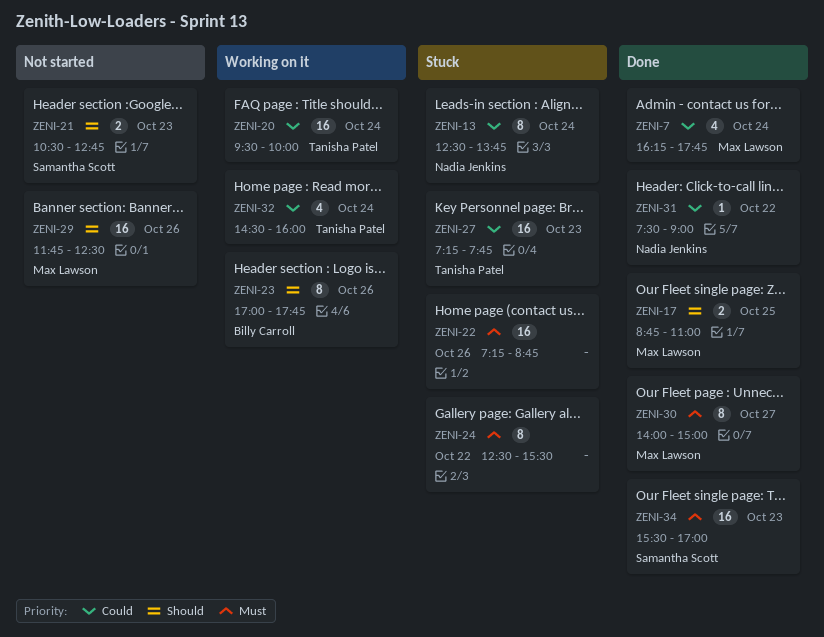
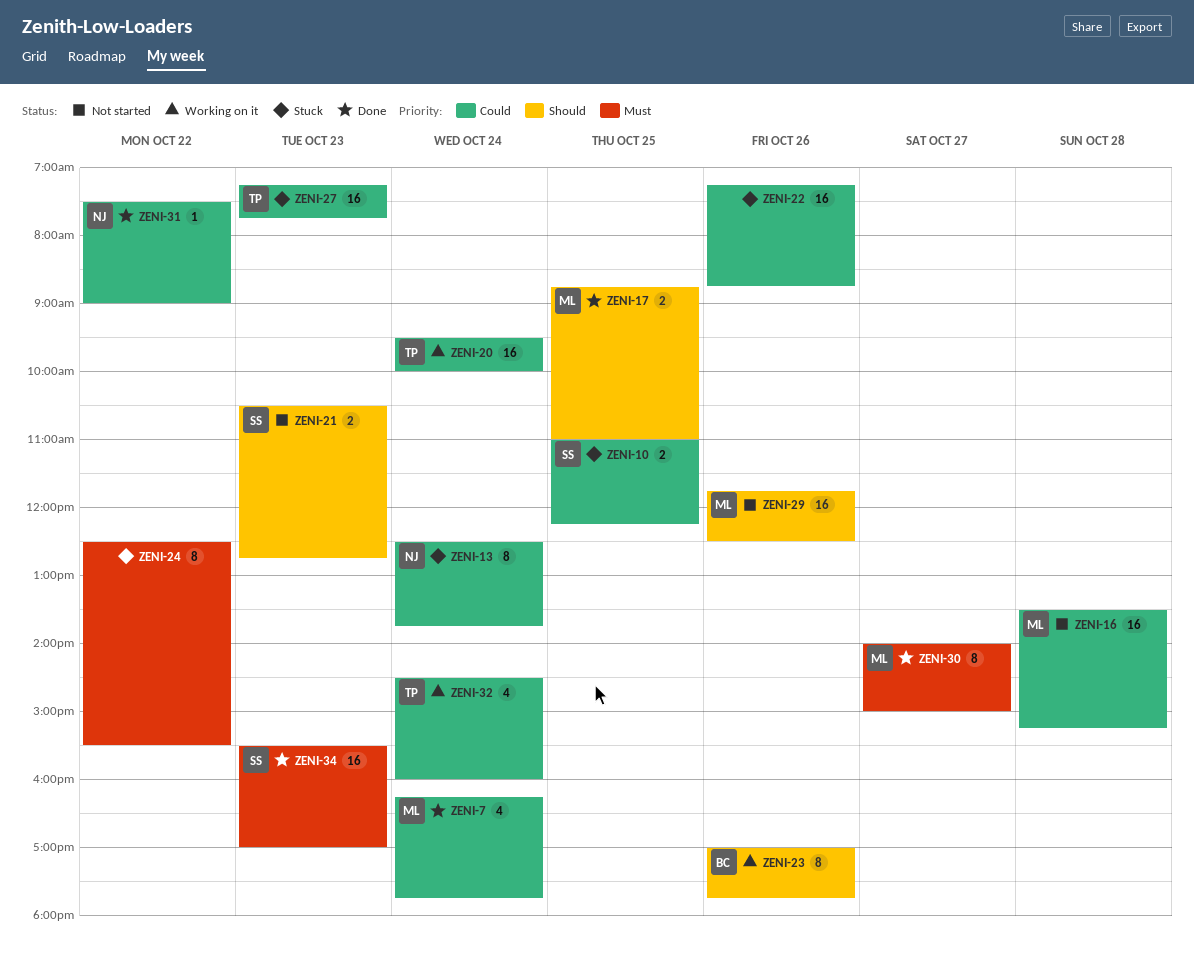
ZENI-10: none -> present
ZENI-16: none -> present
ZENI-22, priority: Must -> Could

